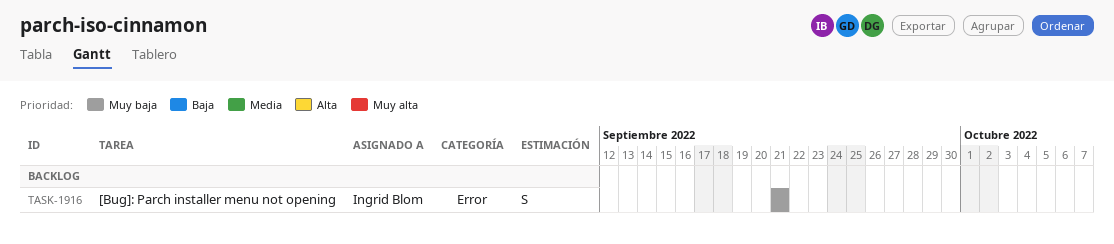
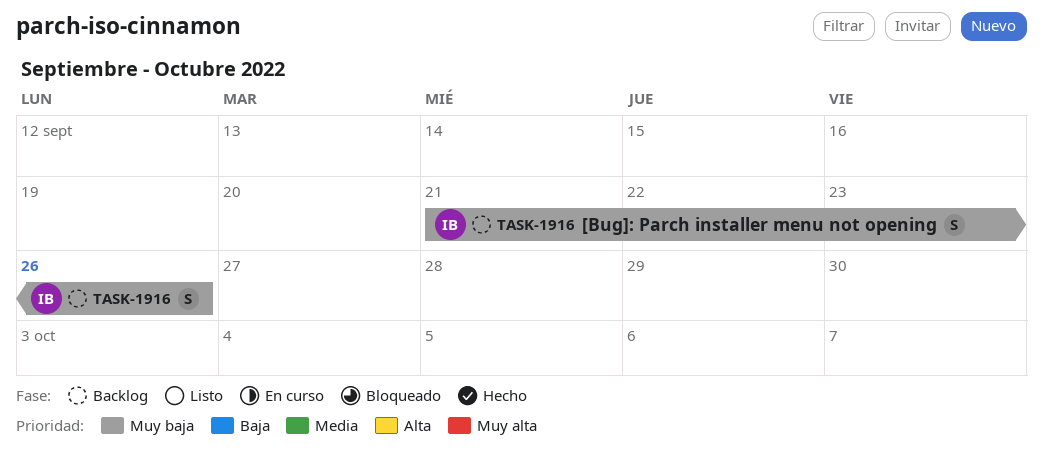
TASK-1916, due: Sep 21 -> Sep 26

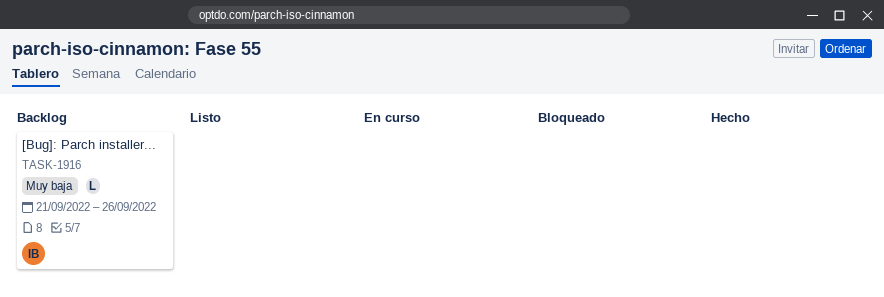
TASK-1916, estimate: S -> L

